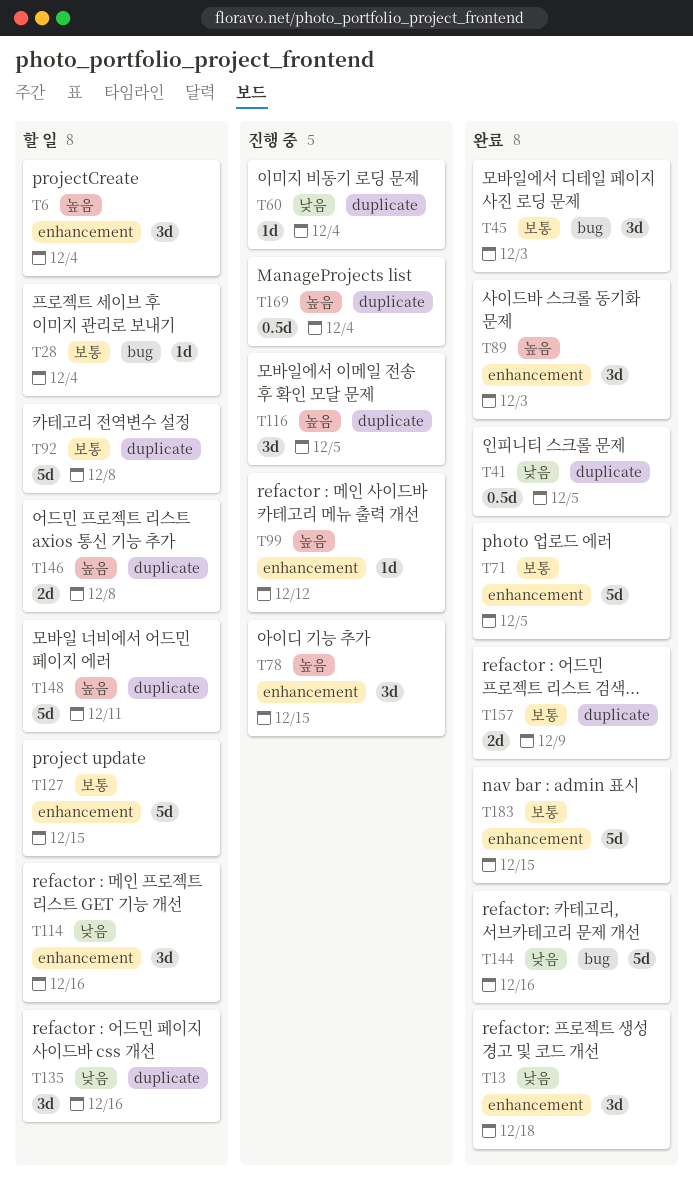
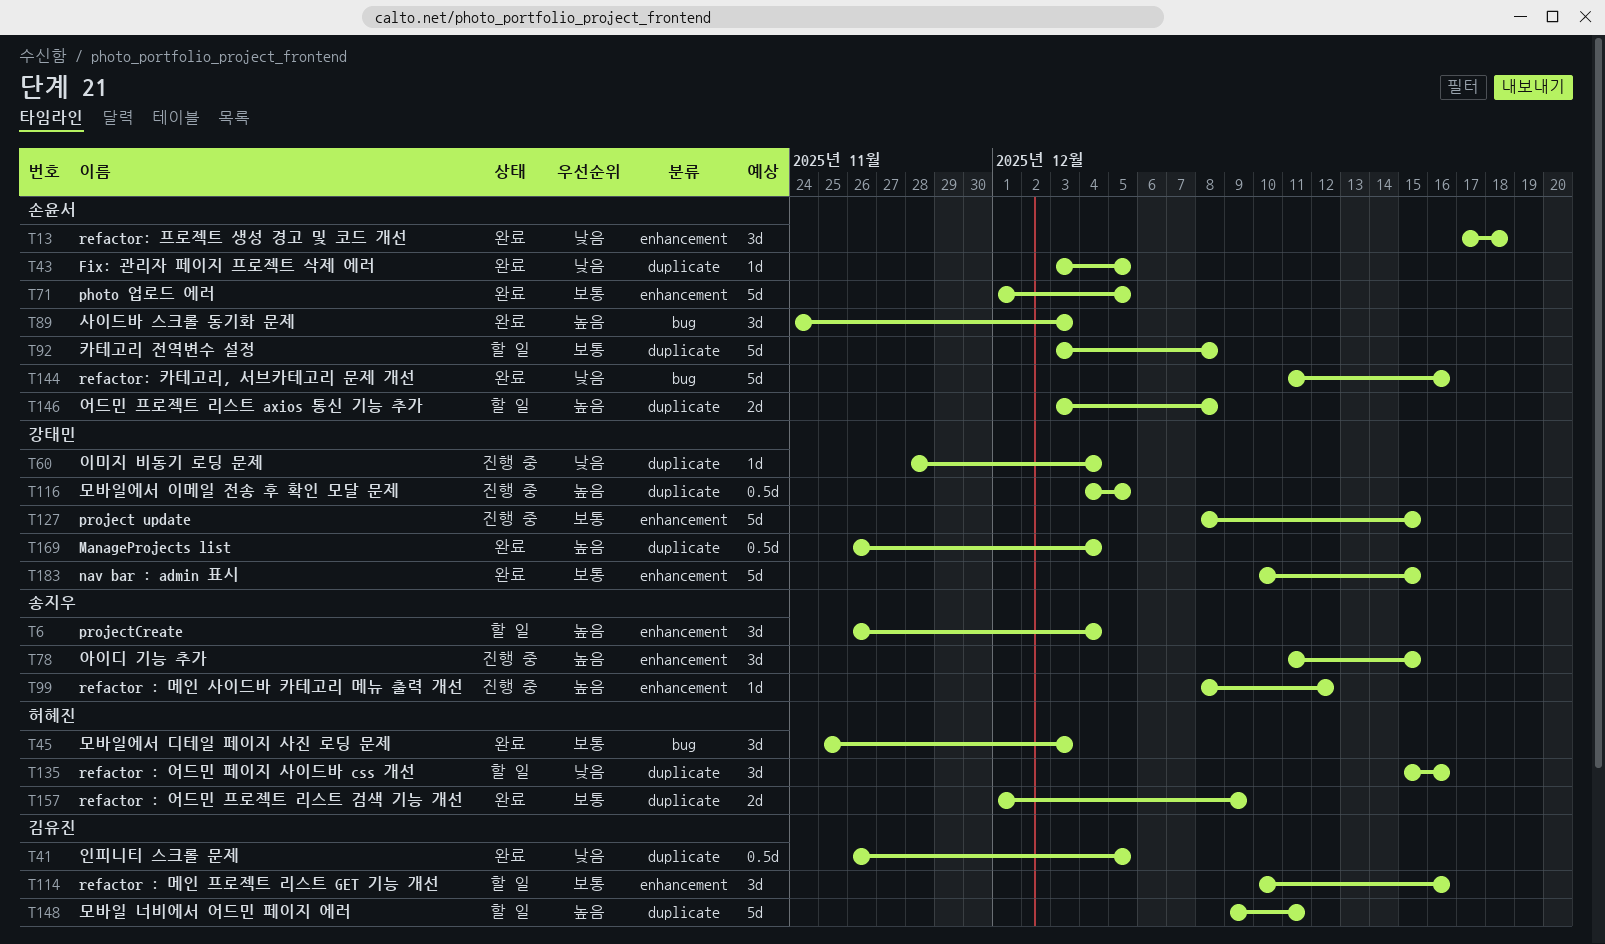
T28: present -> none
T43: none -> present
T89, label: enhancement -> bug
T114, priority: 낮음 -> 보통
T116, estimate: 3d -> 0.5d
T127, status: 할 일 -> 진행 중
T169, status: 진행 중 -> 완료

